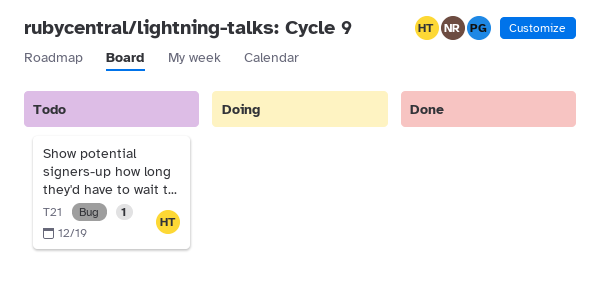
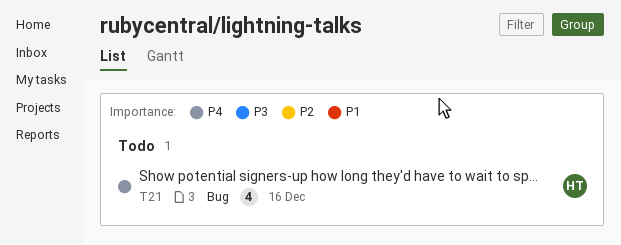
T21, estimate: 1 -> 4
T21, due: Dec 19 -> Dec 16

